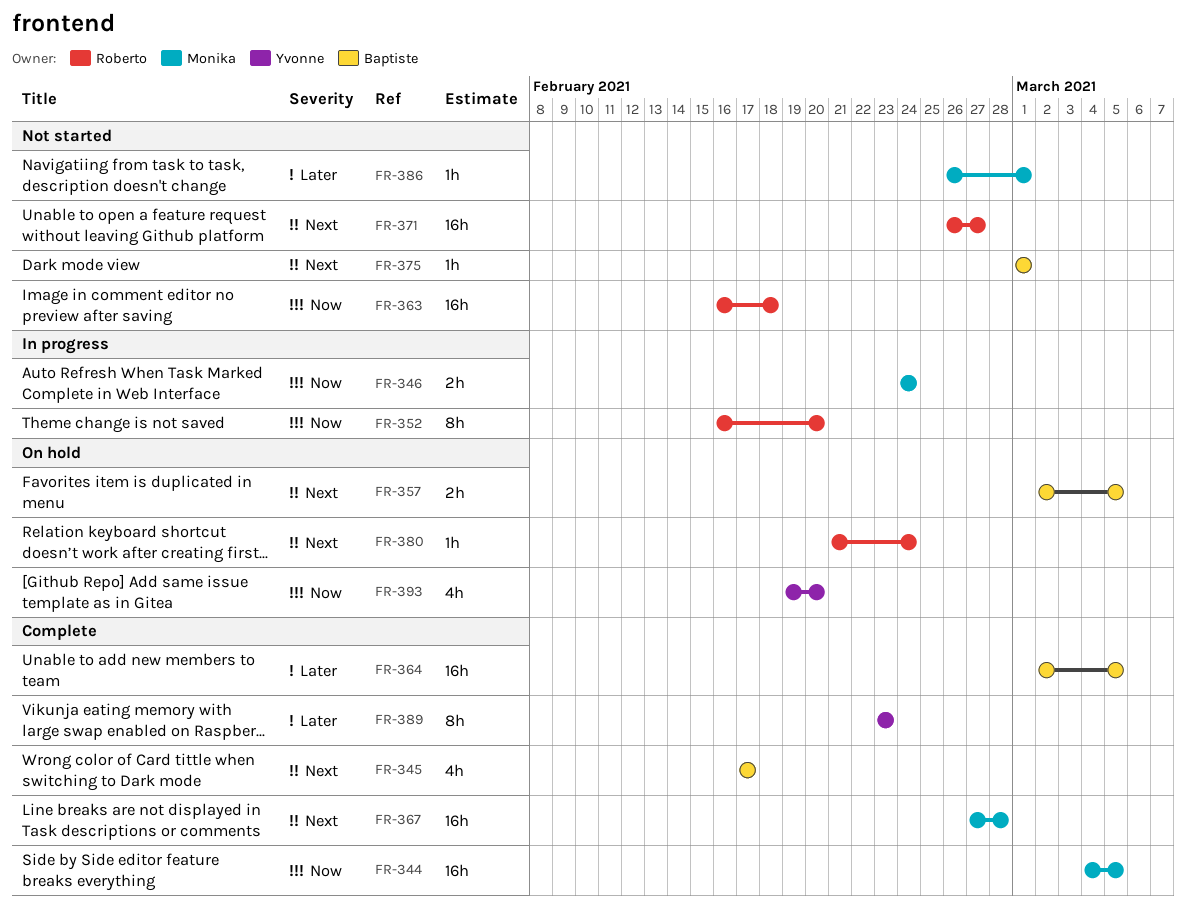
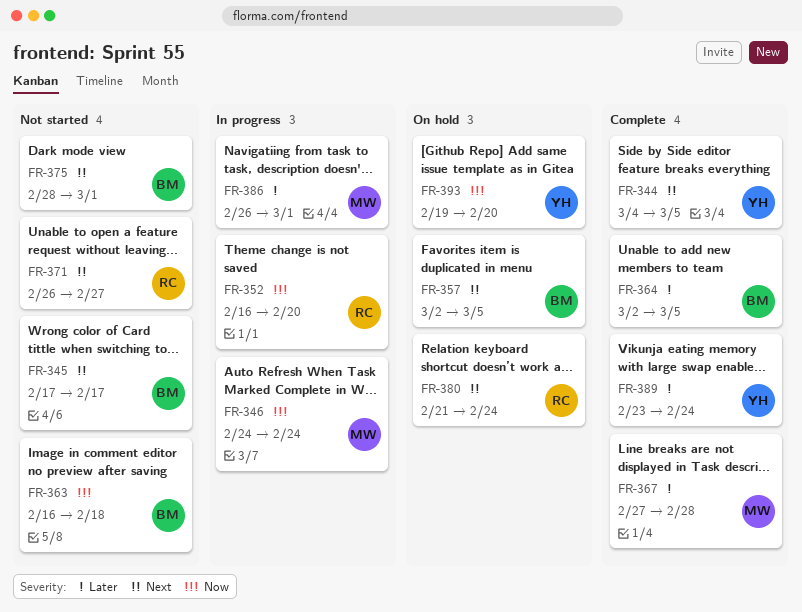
FR-344, owner: Monika -> Yvonne
FR-344, priority: Now -> Next
FR-345, status: Complete -> Not started
FR-363, owner: Roberto -> Baptiste
FR-367, priority: Next -> Later
FR-375, start: Mar 1 -> Feb 28
FR-386, status: Not started -> In progress
FR-389, due: Feb 23 -> Feb 24

